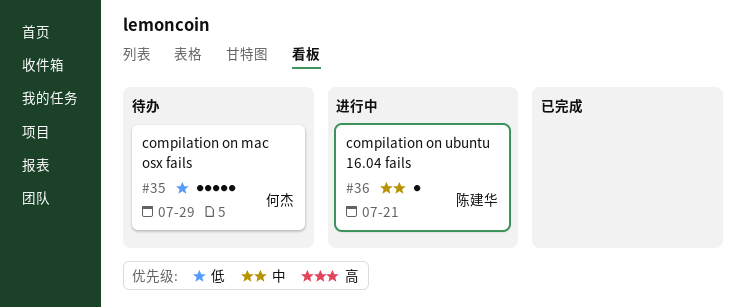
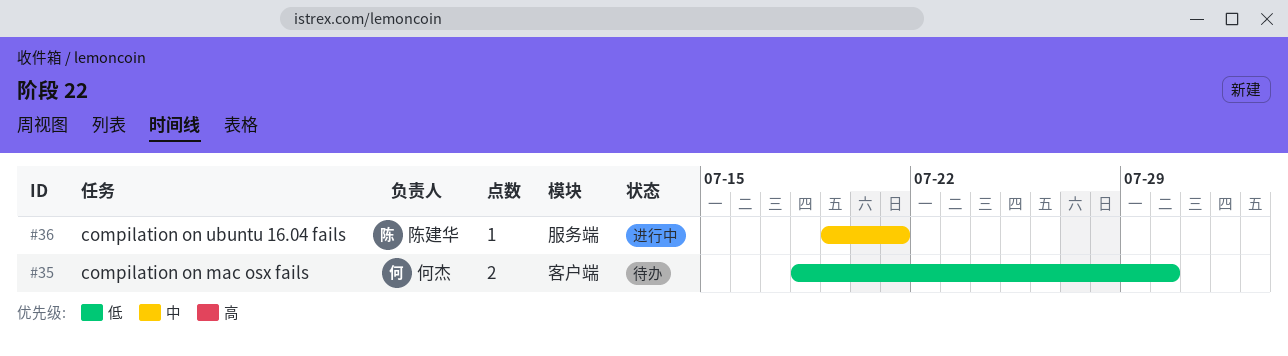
#35, estimate: 5 -> 2
#35, due: Jul 29 -> Jul 30

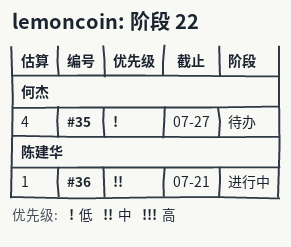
#35, estimate: 2 -> 4
#35, due: Jul 30 -> Jul 27

